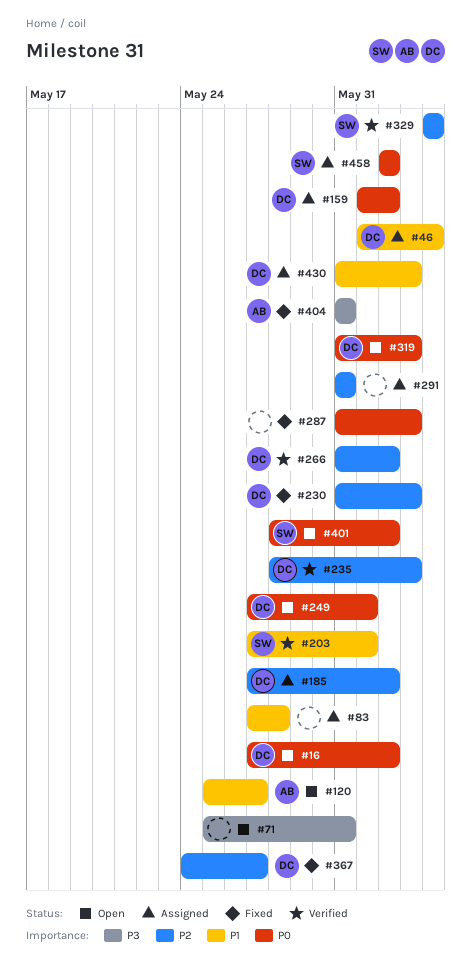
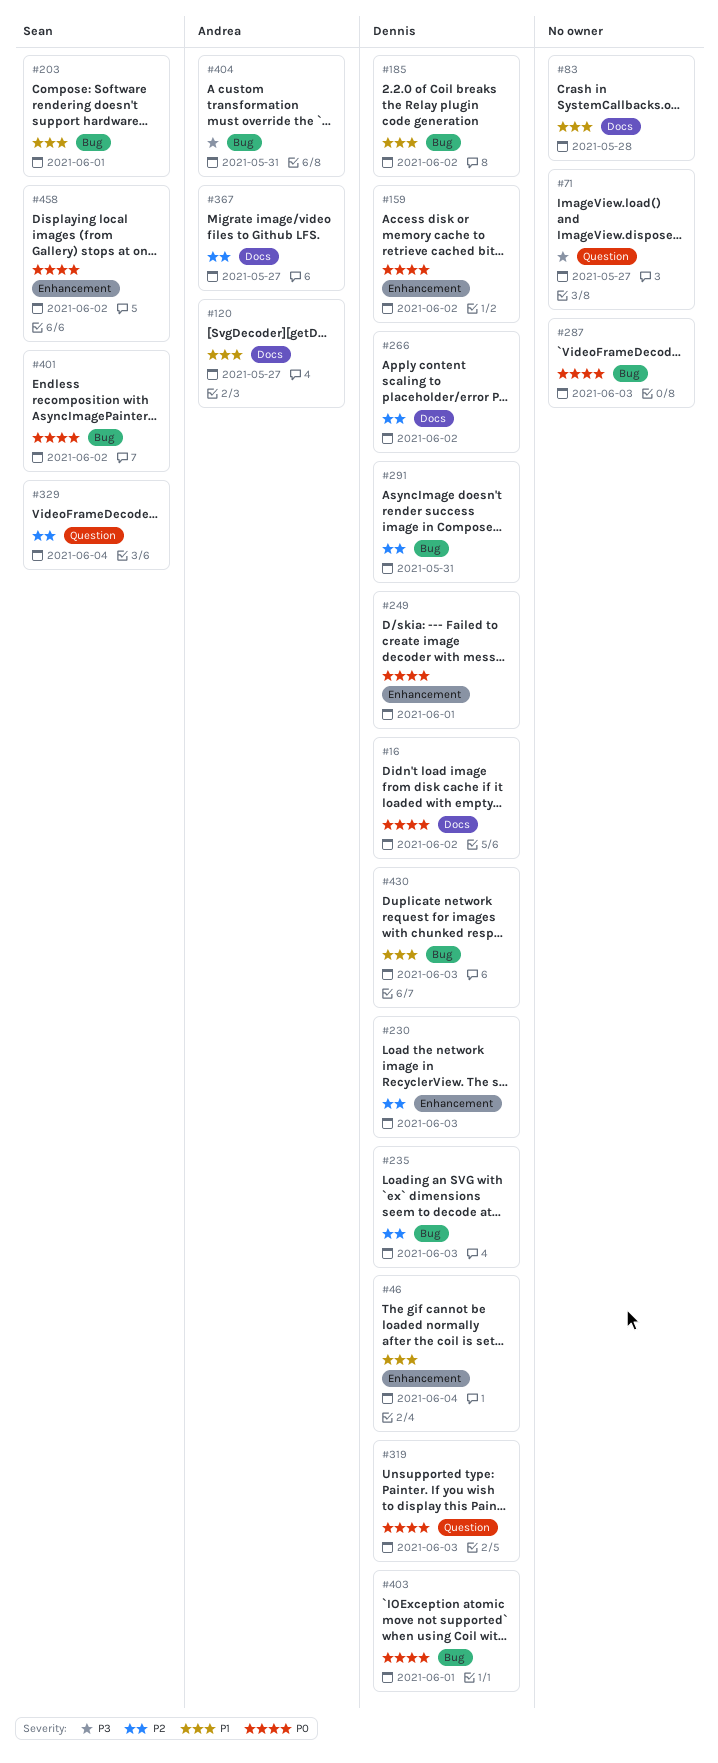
#71, due: May 31 -> May 27
#185, priority: P2 -> P1
#291, owner: none -> Dennis
#367, owner: Dennis -> Andrea
#403: none -> present

